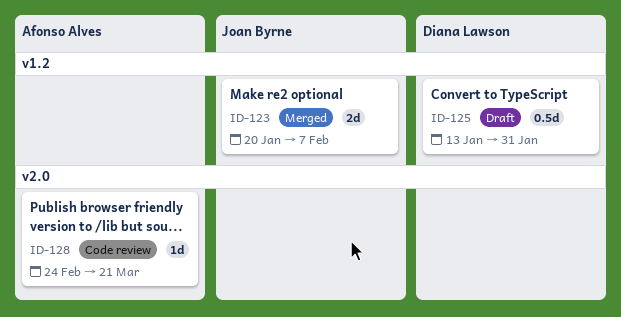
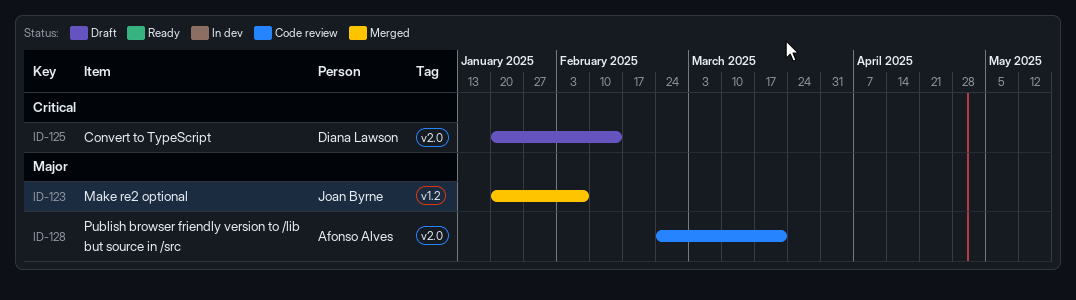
ID-125, label: v1.2 -> v2.0
ID-125, start: Jan 13 -> Jan 20
ID-125, due: Jan 31 -> Feb 14

